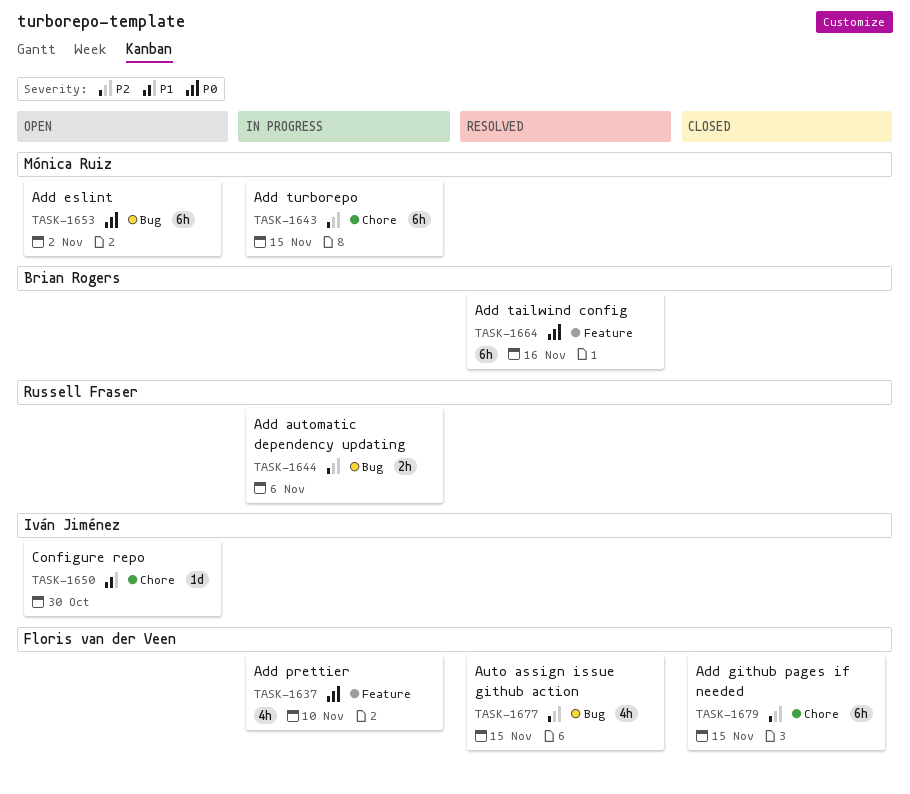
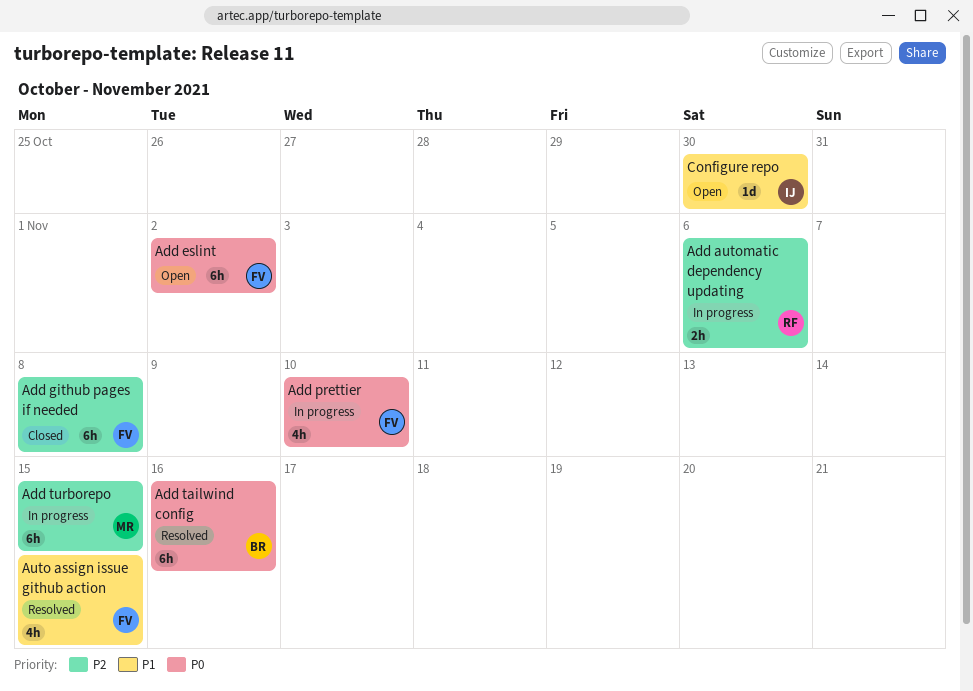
Add eslint, owner: Mónica Ruiz -> Floris van der Veen
Add github pages if needed, due: Nov 15 -> Nov 8
Auto assign issue github action, priority: P2 -> P1

